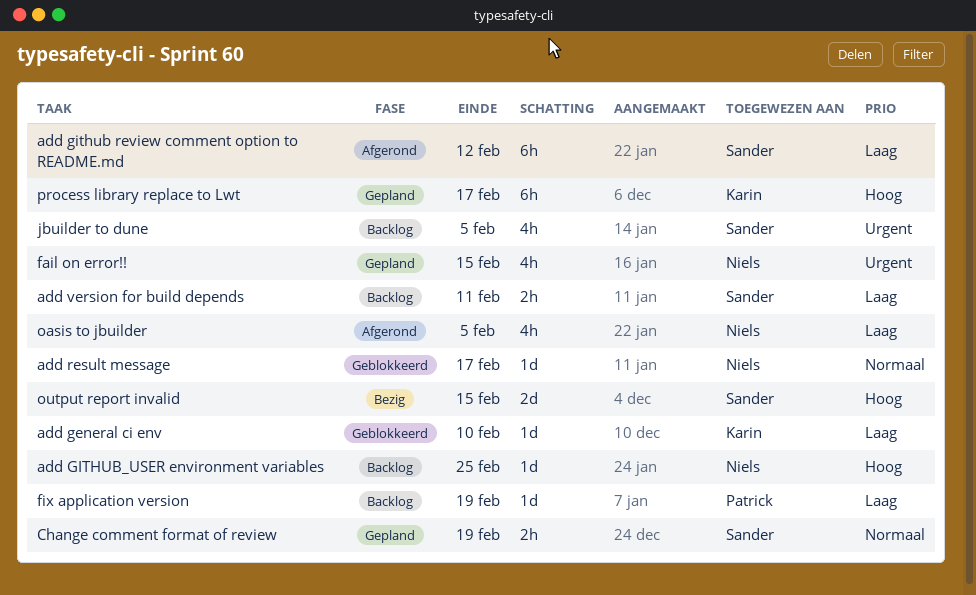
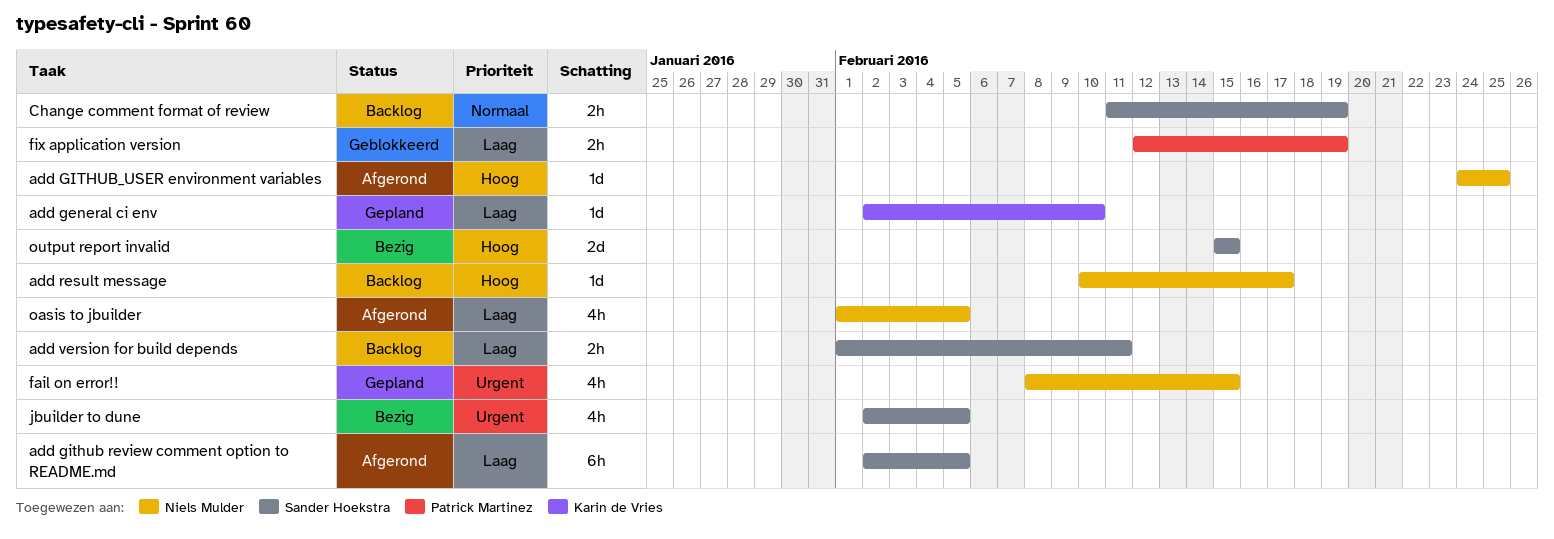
add general ci env, status: Geblokkeerd -> Gepland
add github review comment option to README.md, due: Feb 12 -> Feb 5
add GITHUB_USER environment variables, status: Backlog -> Afgerond
add result message, status: Geblokkeerd -> Backlog
add result message, priority: Normaal -> Hoog
Change comment format of review, status: Gepland -> Backlog
fix application version, status: Backlog -> Geblokkeerd
fix application version, estimate: 1d -> 2h
jbuilder to dune, status: Backlog -> Bezig
process library replace to Lwt: present -> none

